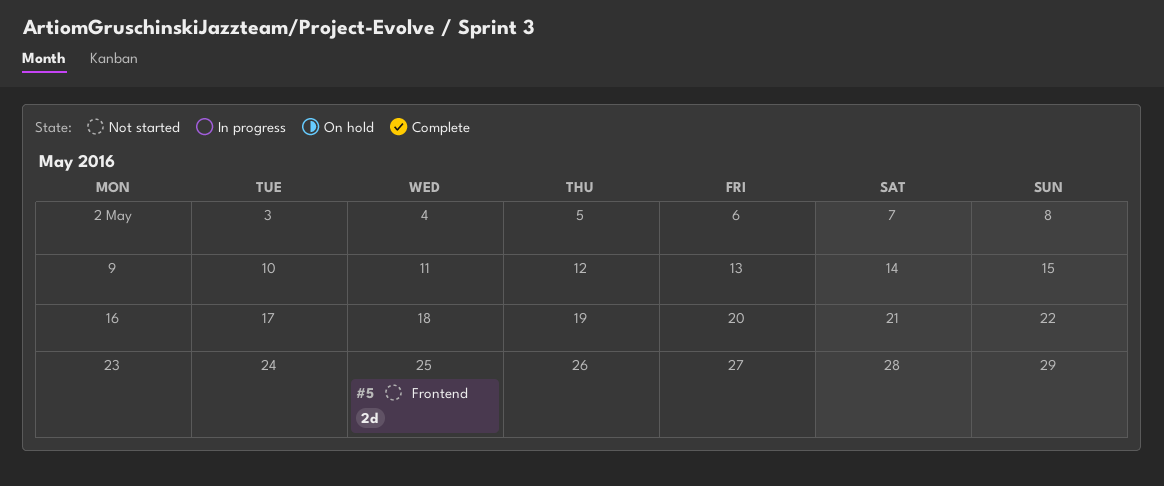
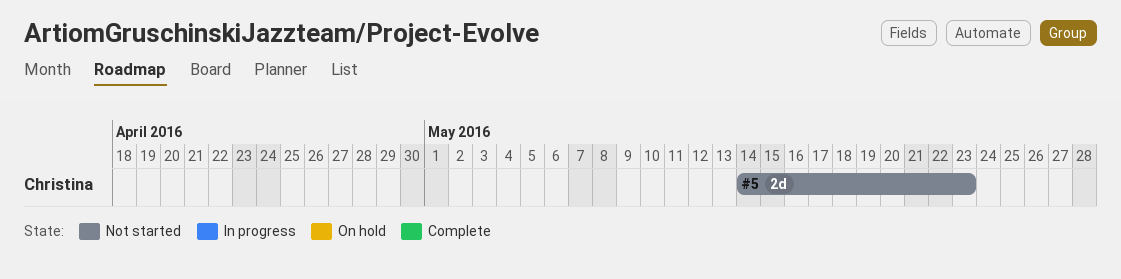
#5, due: May 25 -> May 23

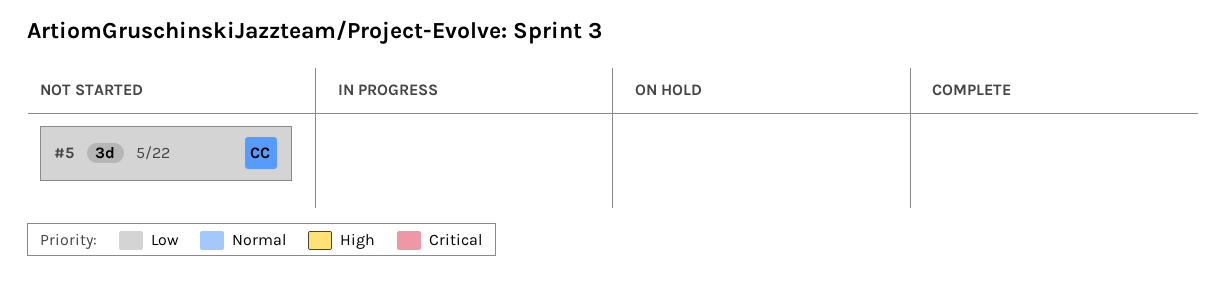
#5, estimate: 2d -> 3d
#5, due: May 23 -> May 22

